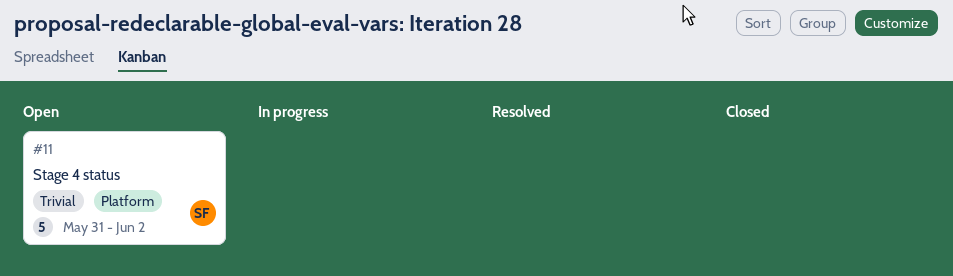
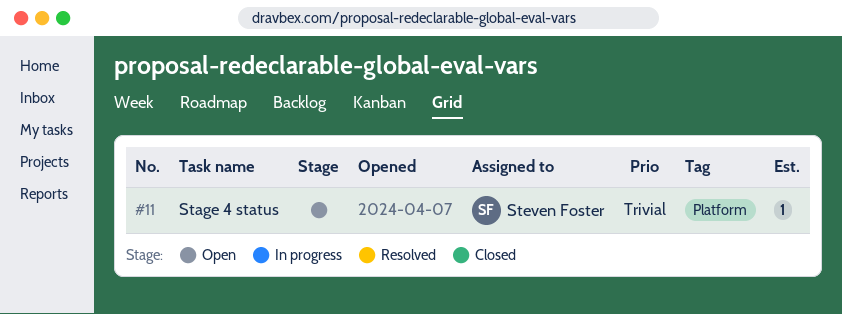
#11, estimate: 5 -> 1

